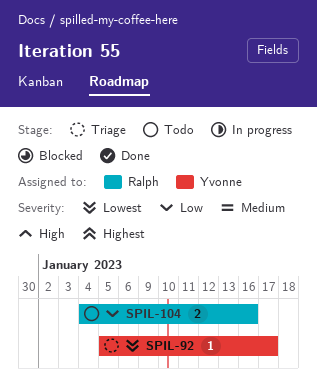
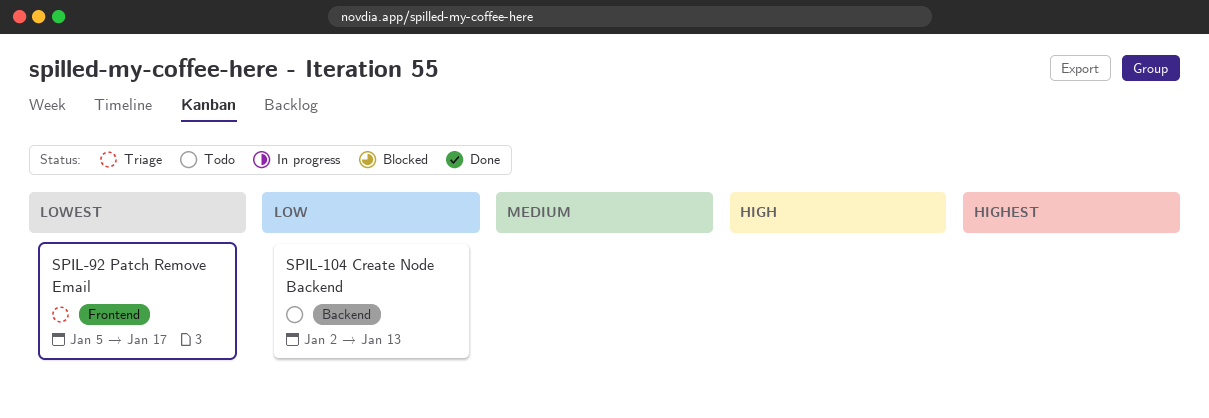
SPIL-104, start: Jan 4 -> Jan 2
SPIL-104, due: Jan 16 -> Jan 13

